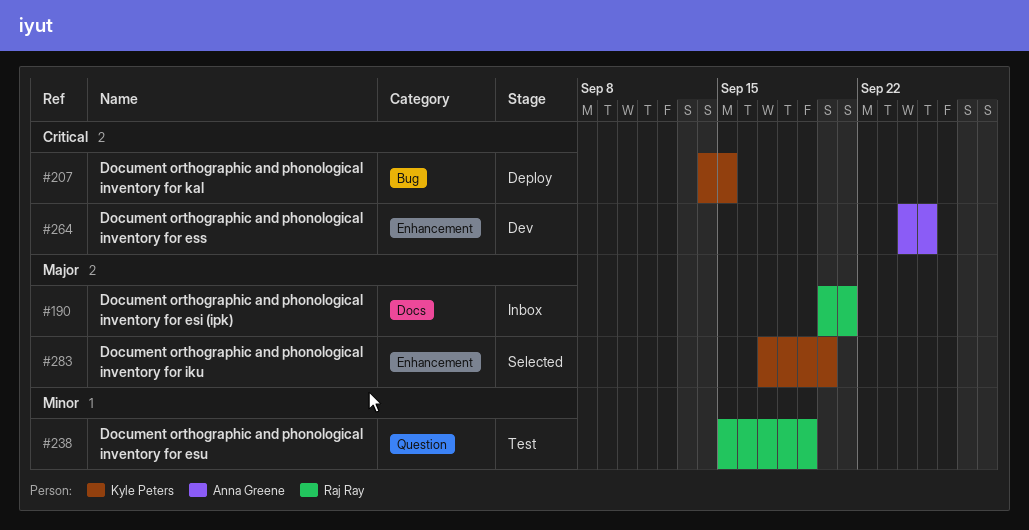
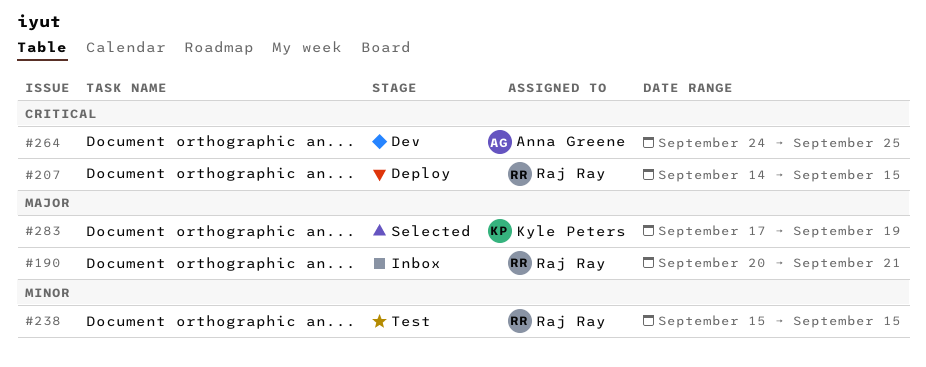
#207, owner: Kyle Peters -> Raj Ray
#238, due: Sep 19 -> Sep 15
#283, due: Sep 20 -> Sep 19

